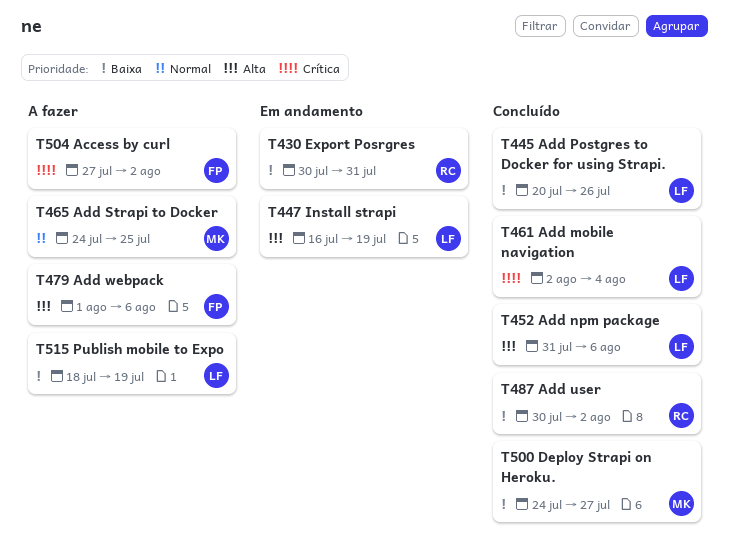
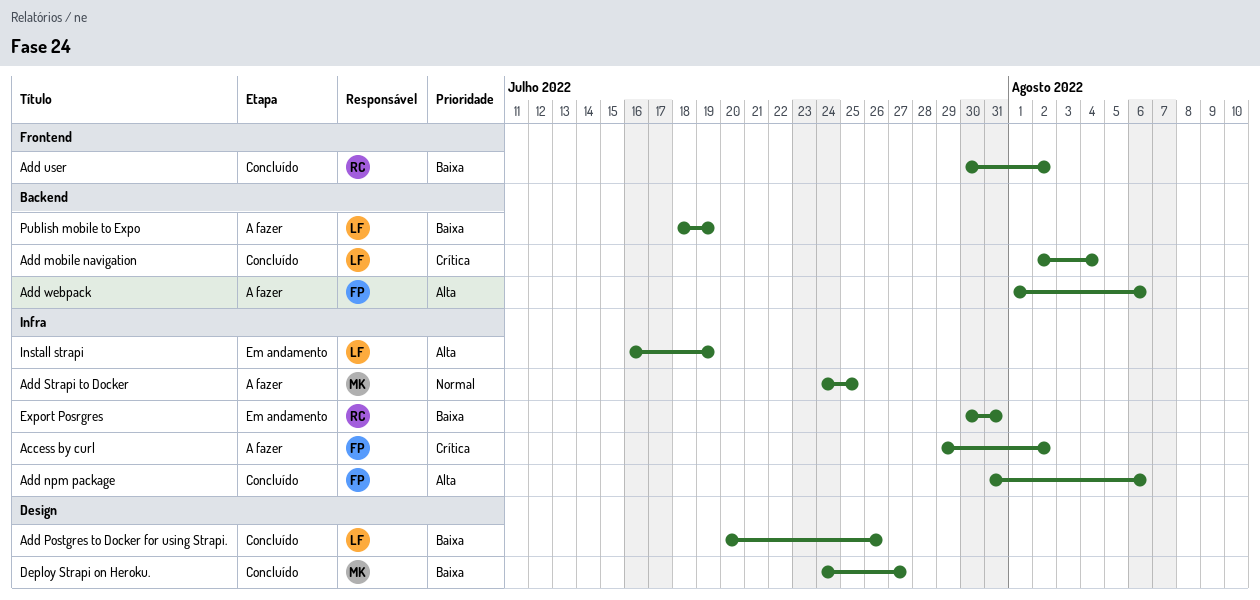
Access by curl, start: Jul 27 -> Jul 29
Add npm package, owner: LF -> FP

